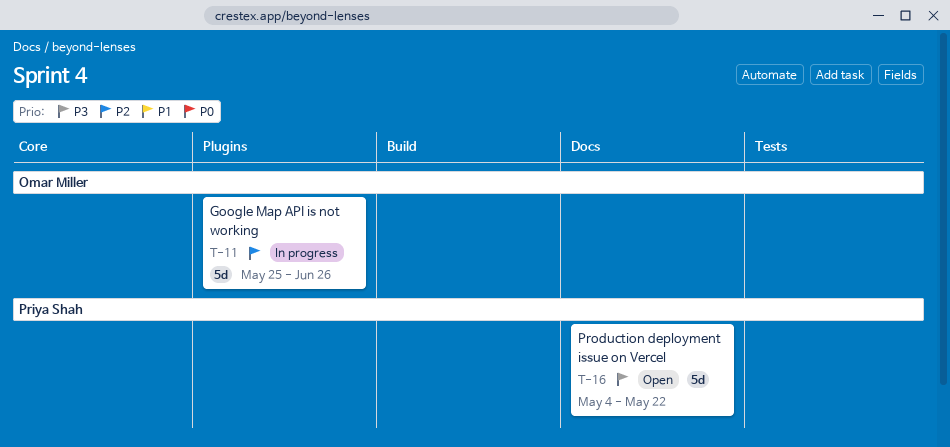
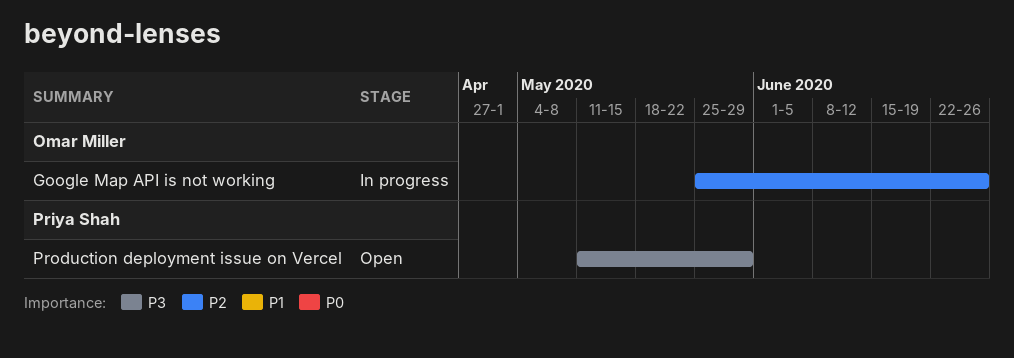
Production deployment issue on Vercel, start: May 4 -> May 11
Production deployment issue on Vercel, due: May 22 -> May 29

